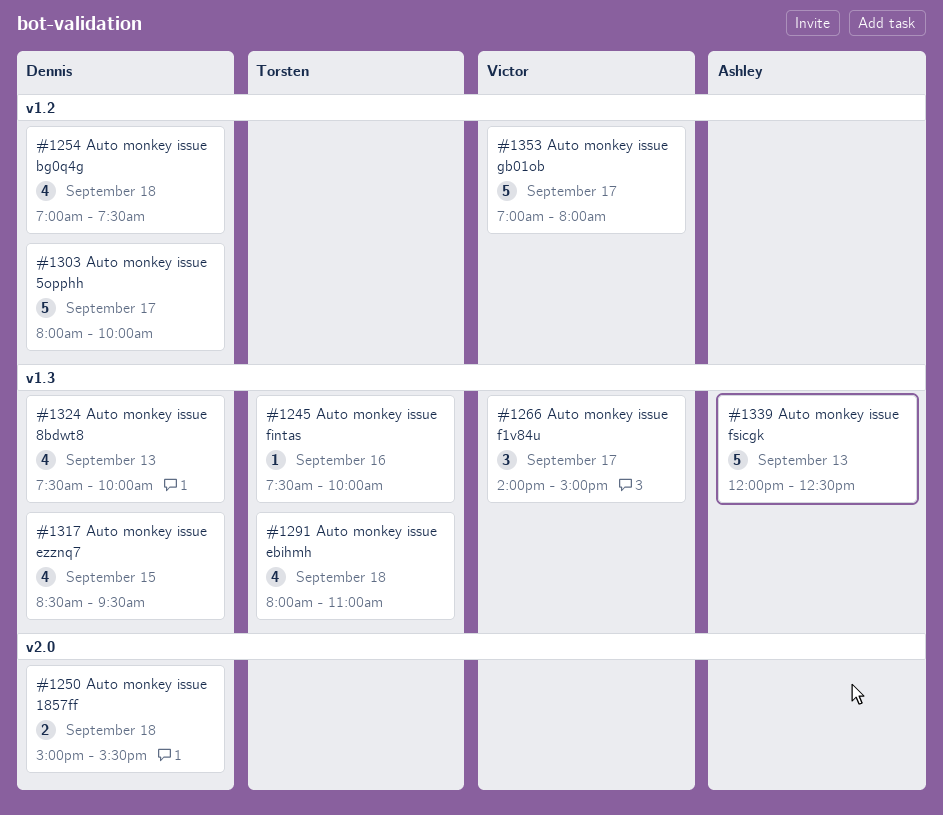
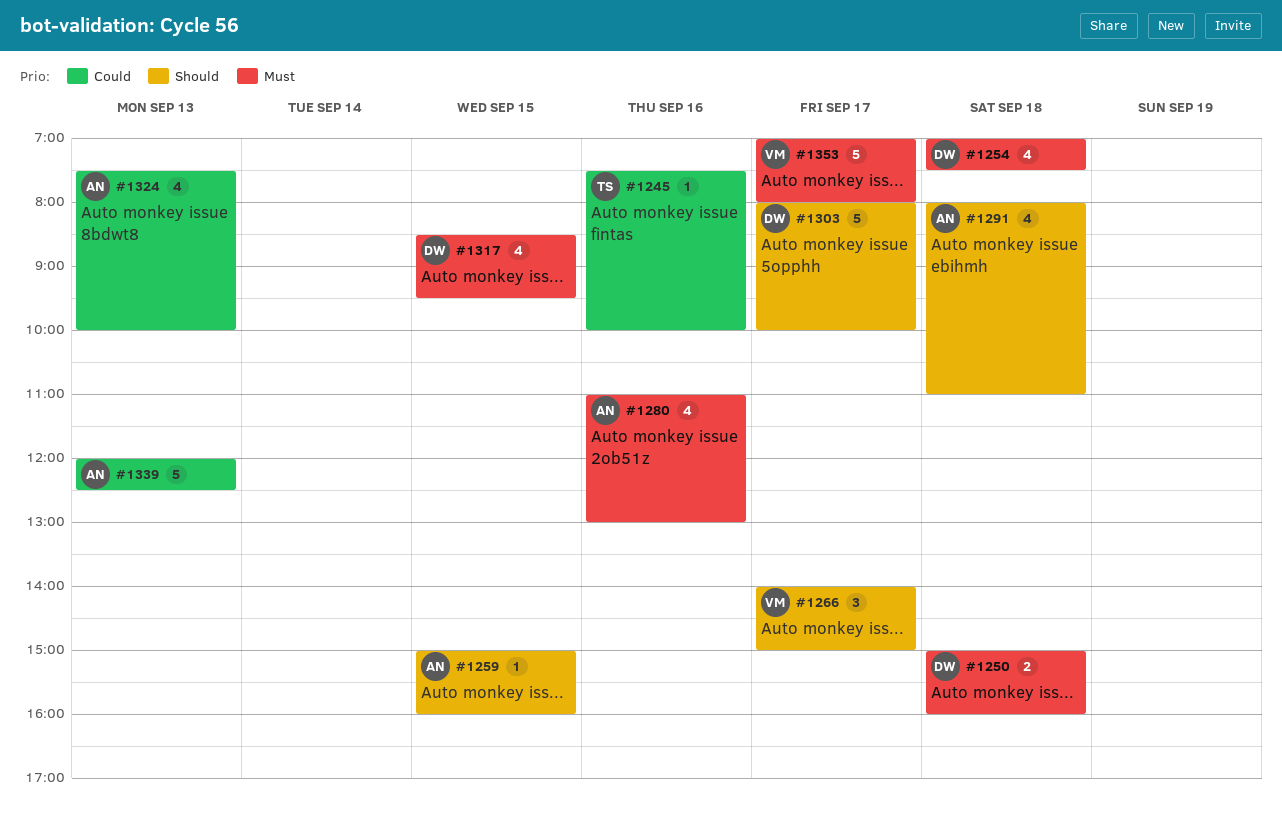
#1250, ends: 15:30 -> 16:00
#1259: none -> present
#1280: none -> present
#1291, owner: Torsten -> Ashley
#1324, owner: Dennis -> Ashley

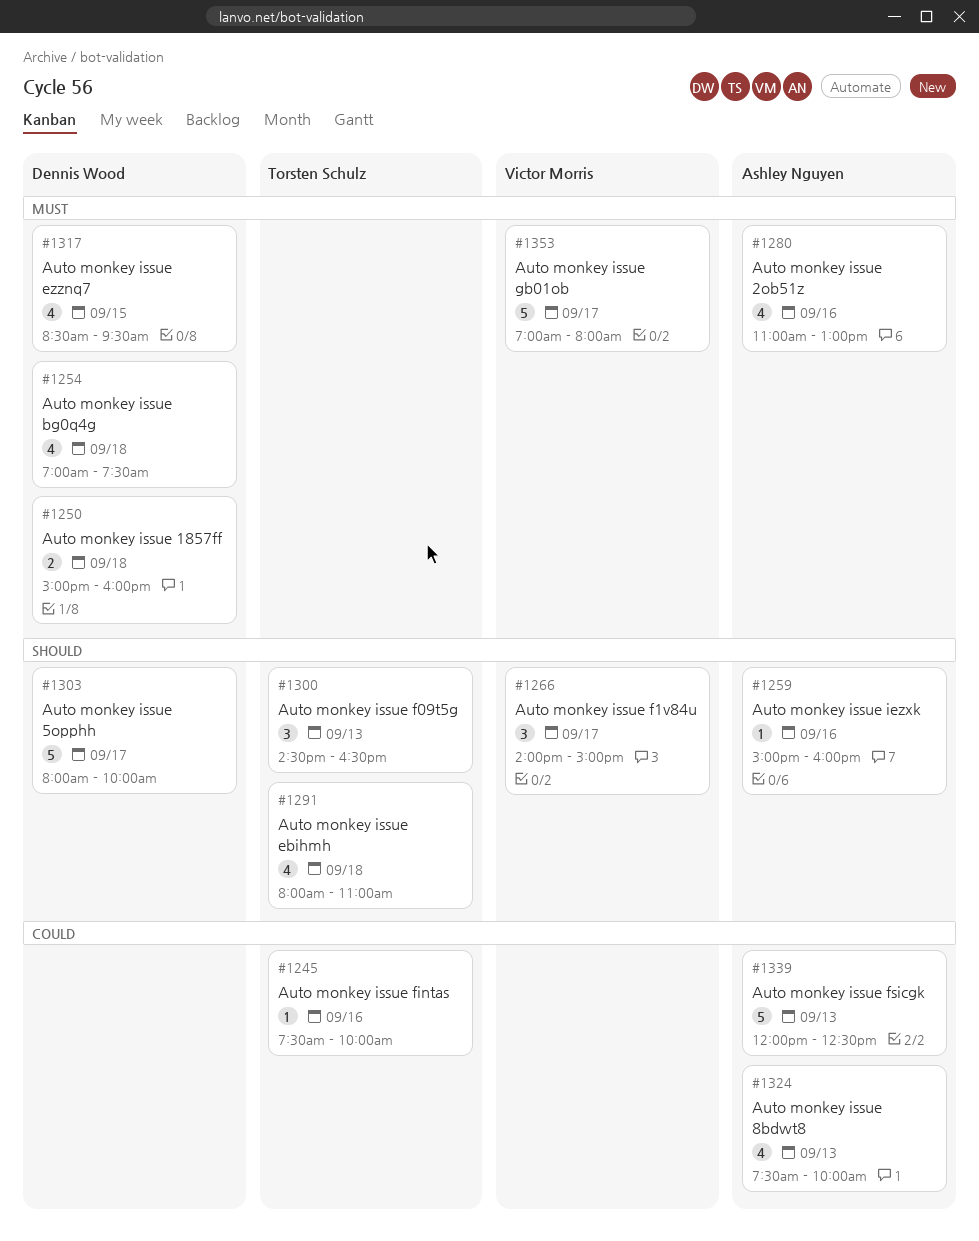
#1259, day: Sep 15 -> Sep 16
#1291, owner: Ashley Nguyen -> Torsten Schulz
#1300: none -> present

